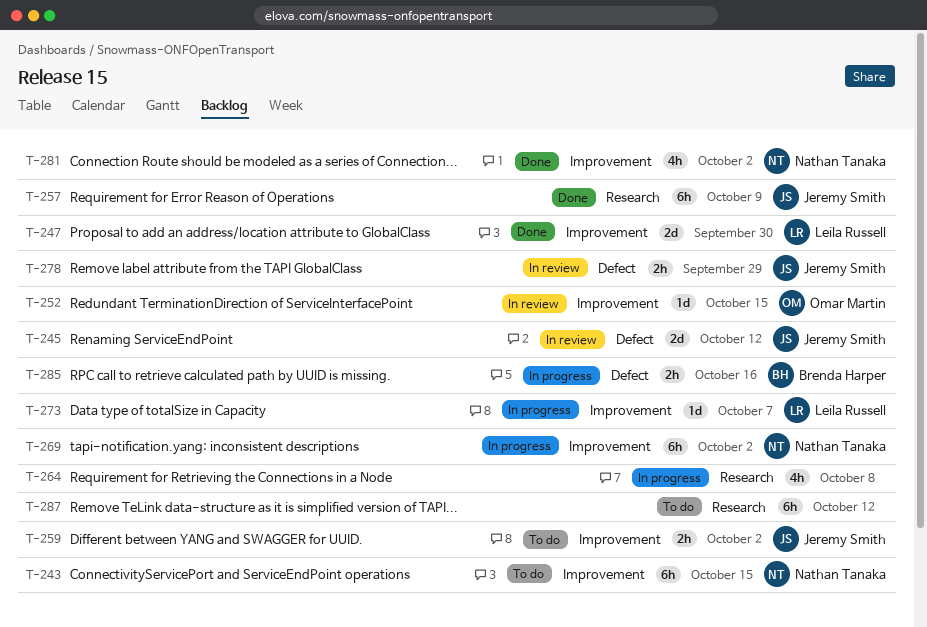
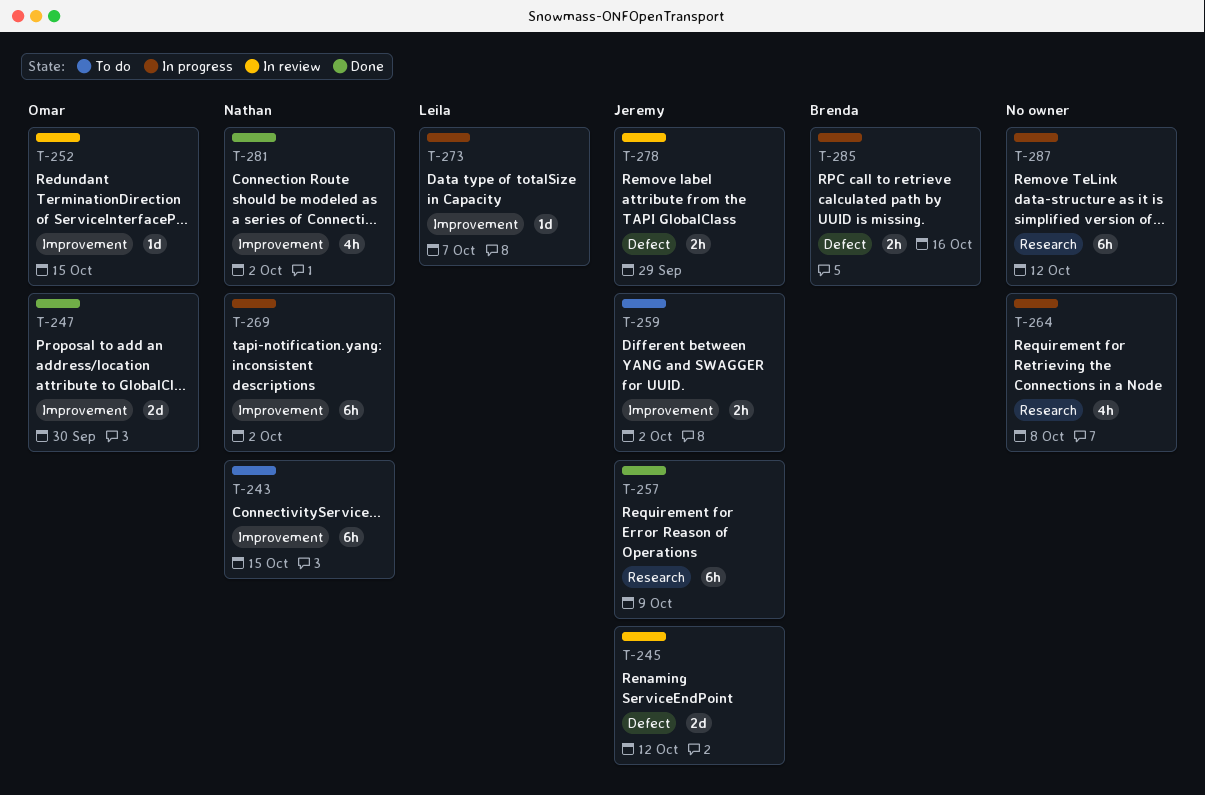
T-247, owner: Leila Russell -> Omar Martin
T-287, status: To do -> In progress

